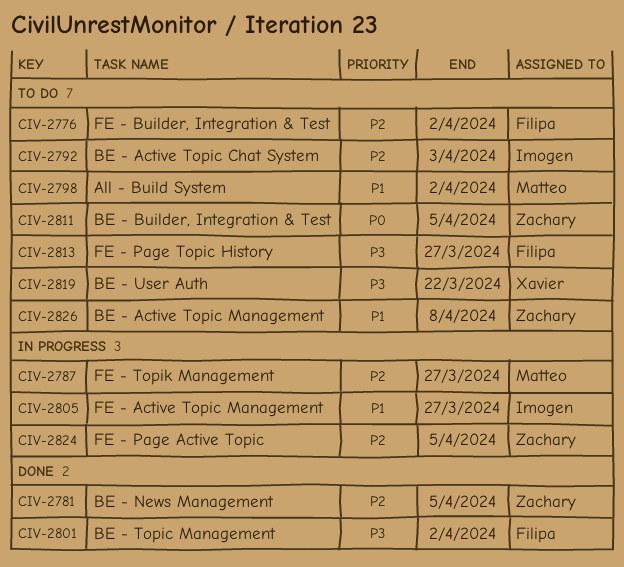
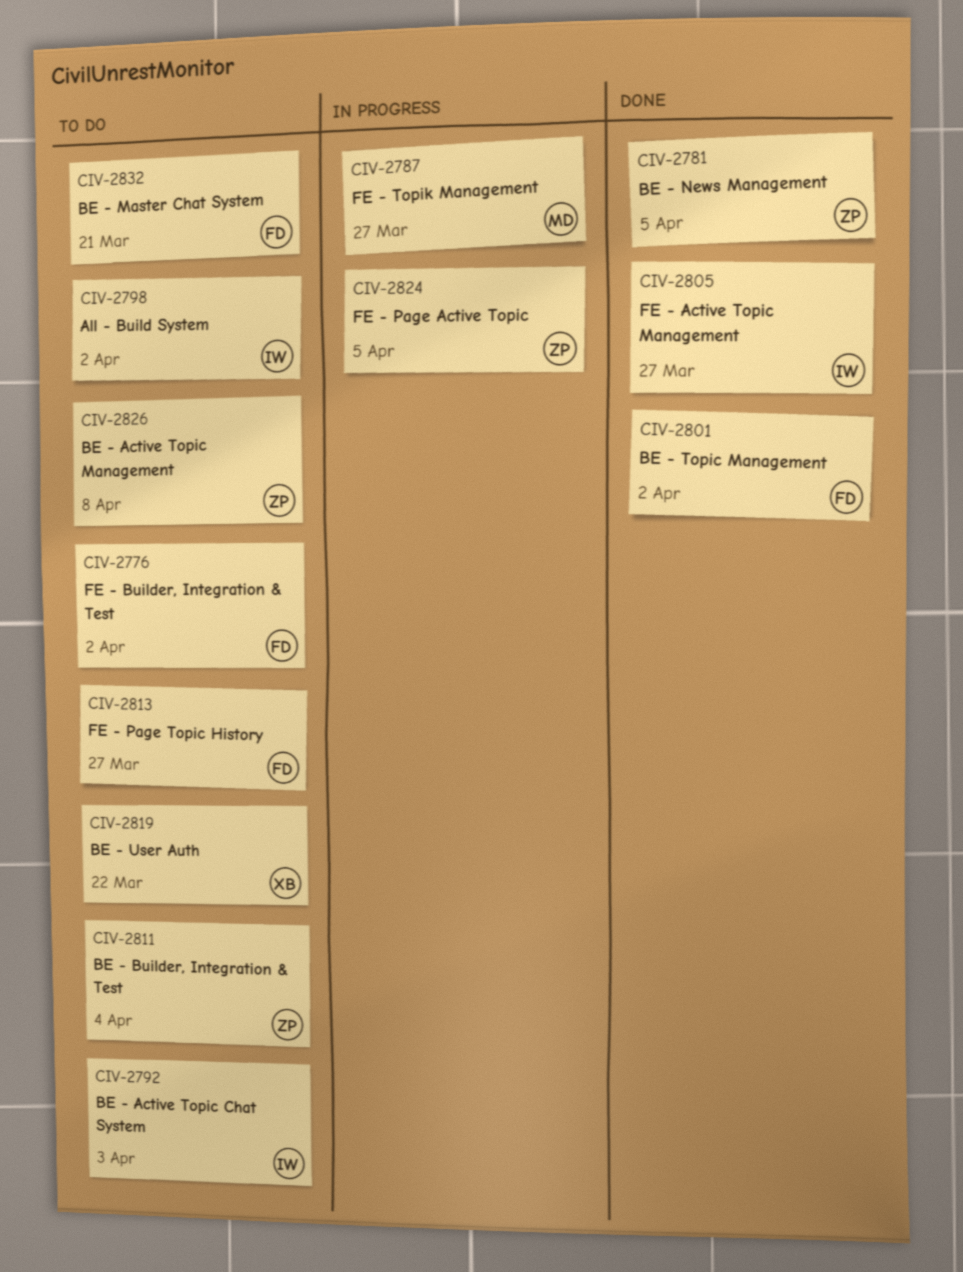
CIV-2798, owner: Matteo -> Imogen
CIV-2805, status: In progress -> Done
CIV-2811, due: Apr 5 -> Apr 4
CIV-2832: none -> present

